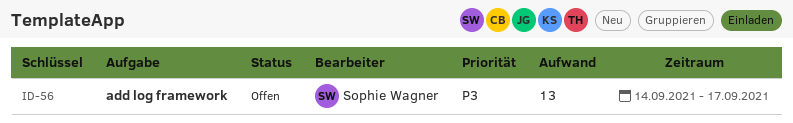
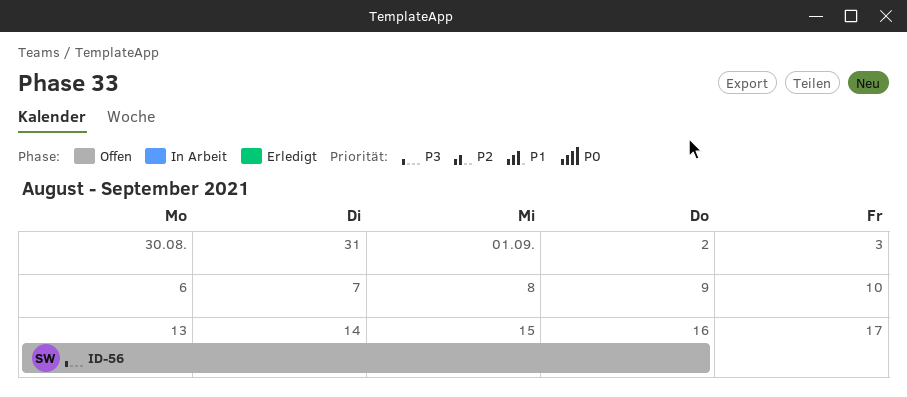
ID-56, start: Sep 14 -> Sep 13
ID-56, due: Sep 17 -> Sep 16

